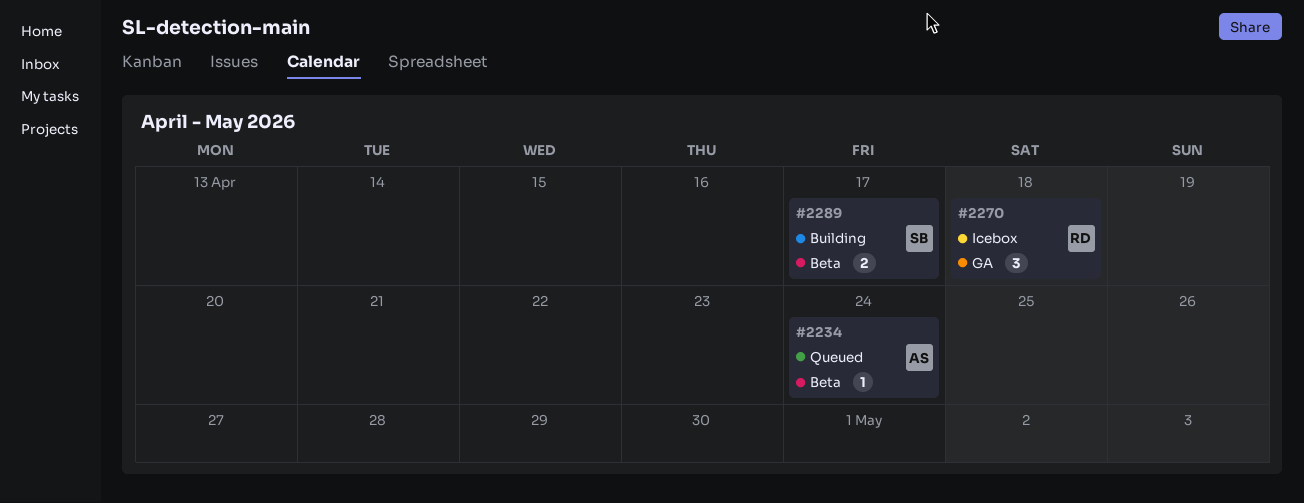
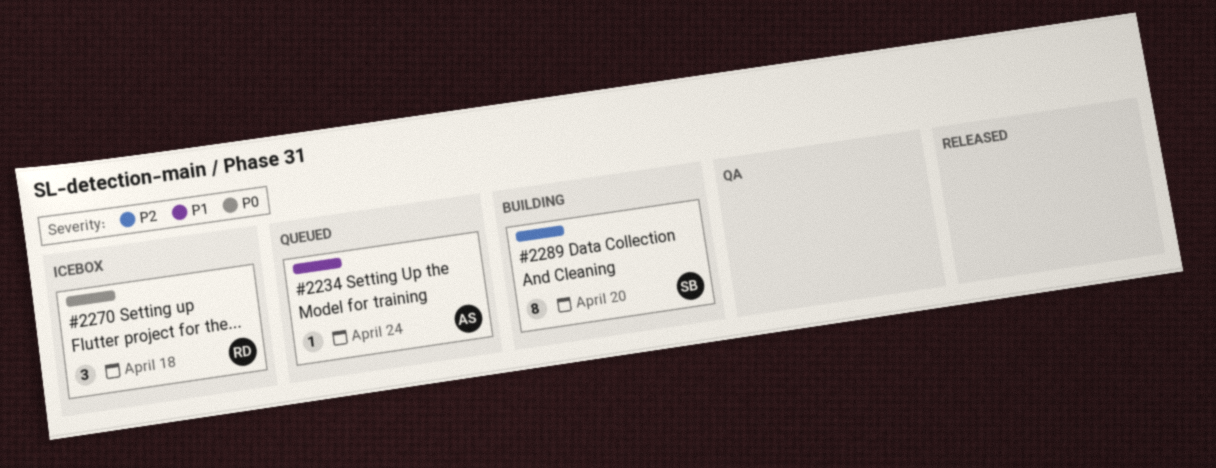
#2289, estimate: 2 -> 8
#2289, due: Apr 17 -> Apr 20

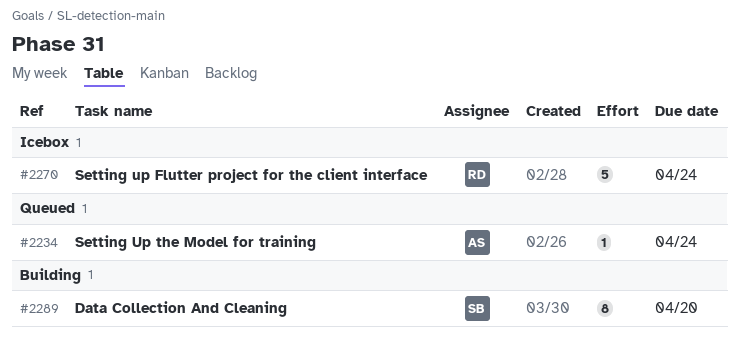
#2270, estimate: 3 -> 5
#2270, due: Apr 18 -> Apr 24

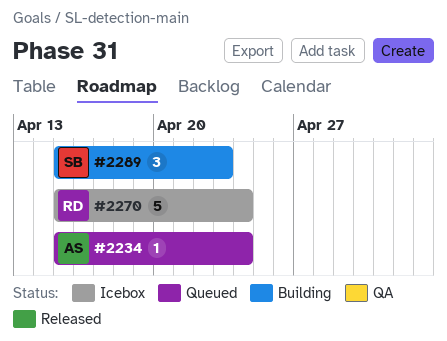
#2289, estimate: 8 -> 3
#2289, due: Apr 20 -> Apr 23

